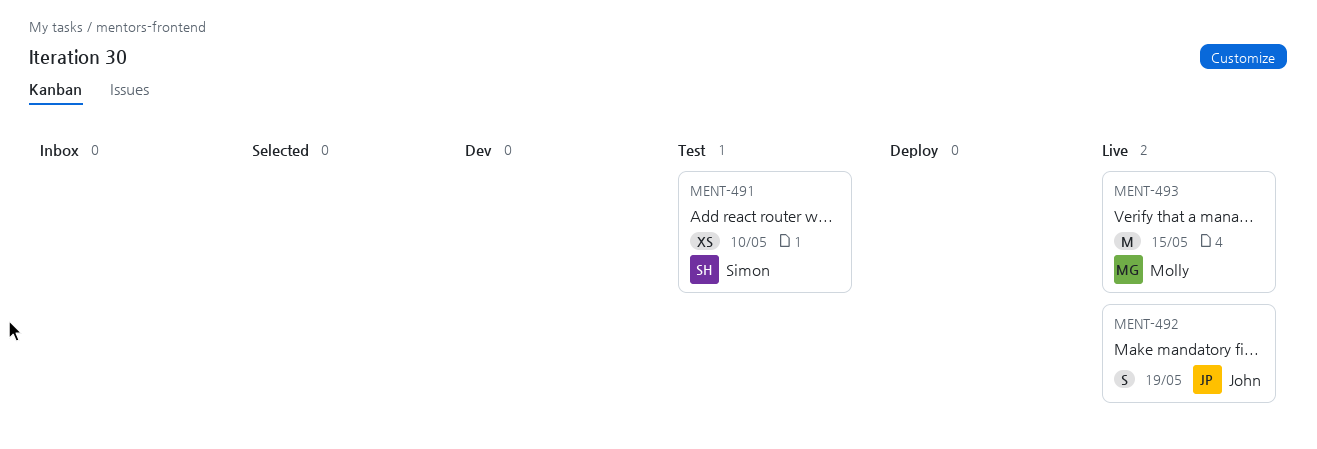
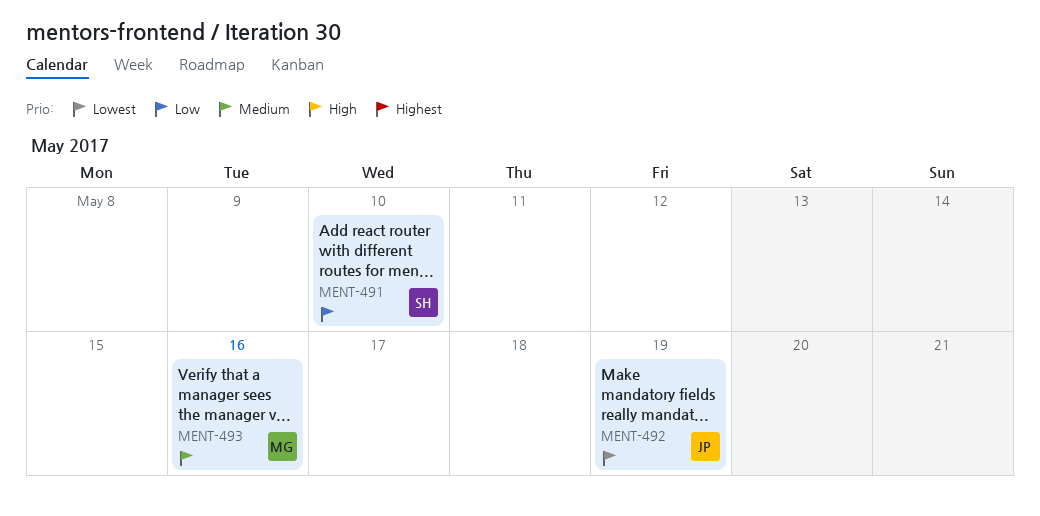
MENT-493, due: May 15 -> May 16

